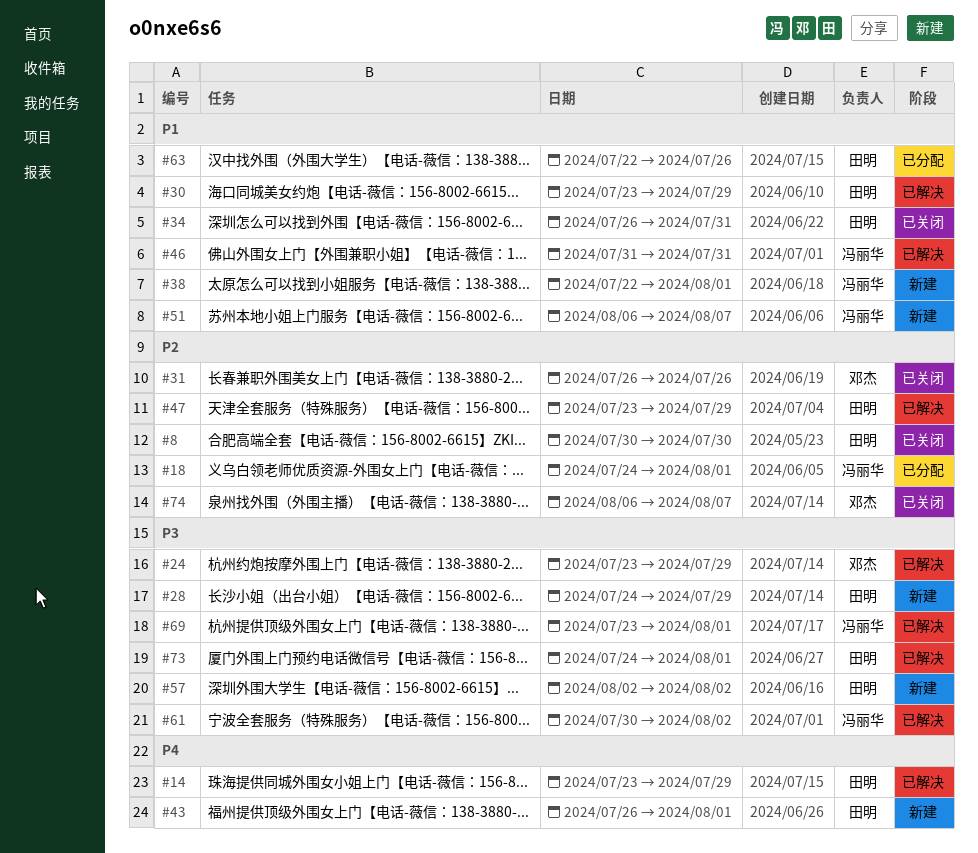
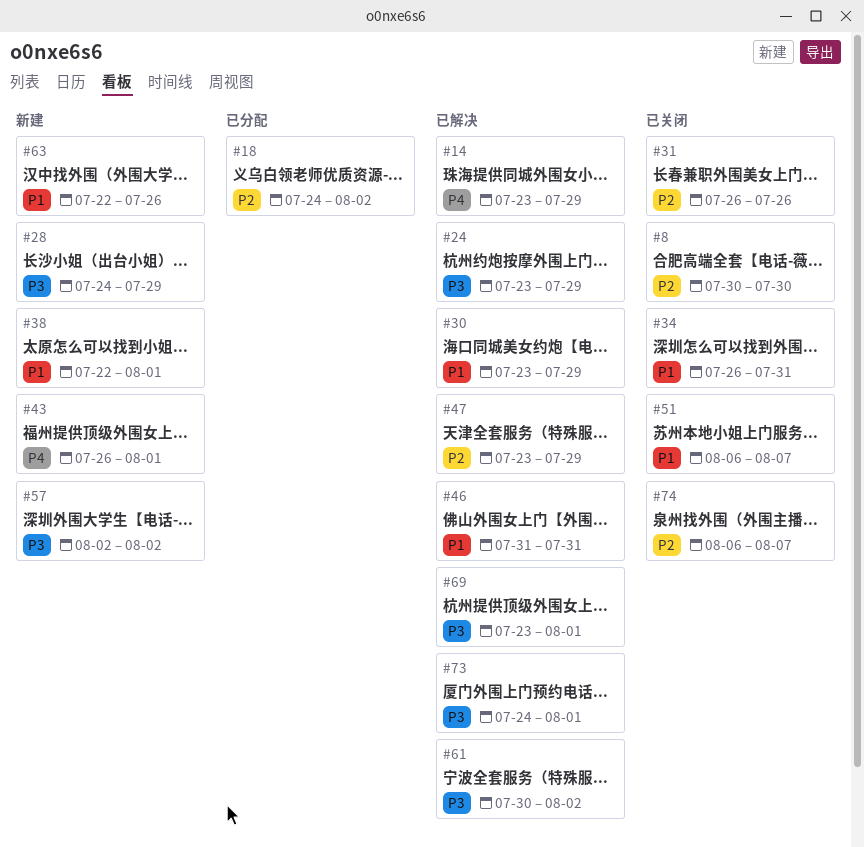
#18, due: Aug 1 -> Aug 2
#51, status: 新建 -> 已关闭
#63, status: 已分配 -> 新建

